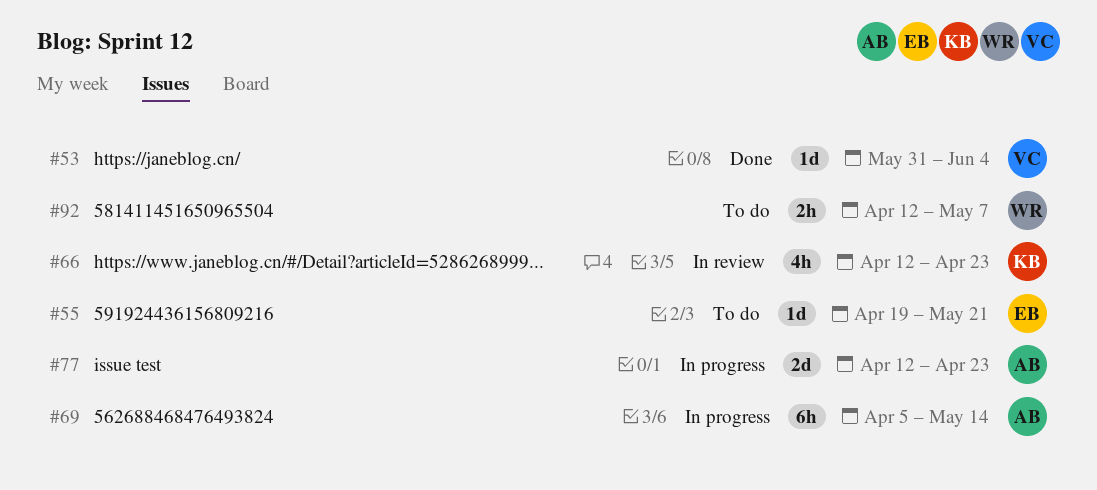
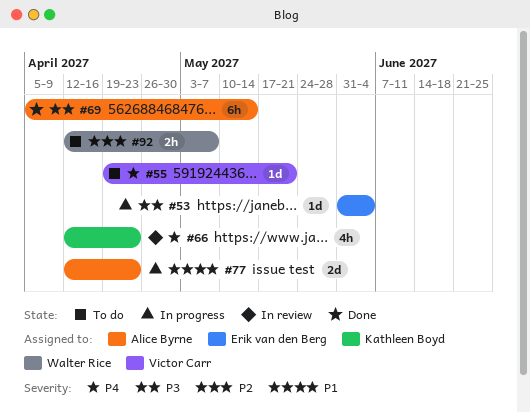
#53, status: Done -> In progress
#53, owner: Victor Carr -> Erik van den Berg
#55, owner: Erik van den Berg -> Victor Carr
#69, status: In progress -> Done

